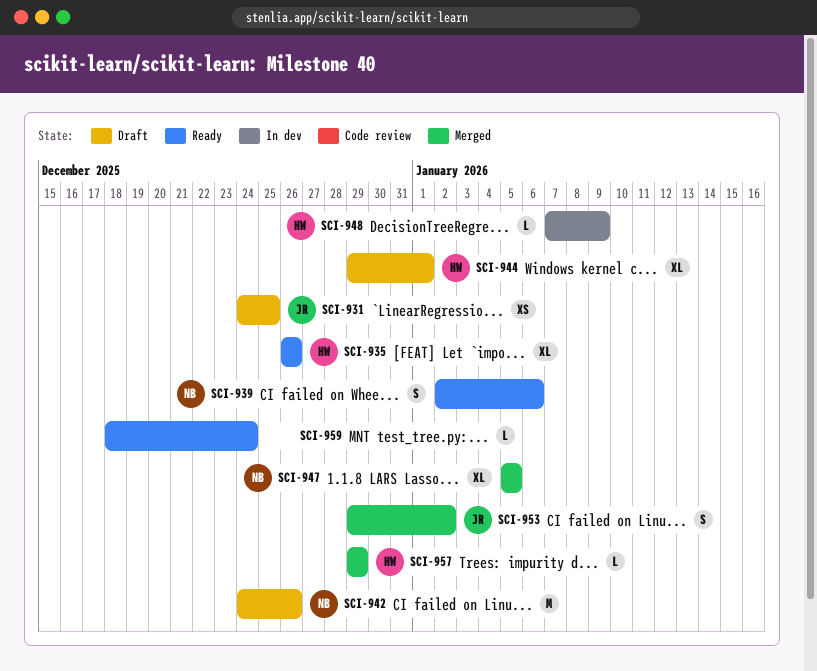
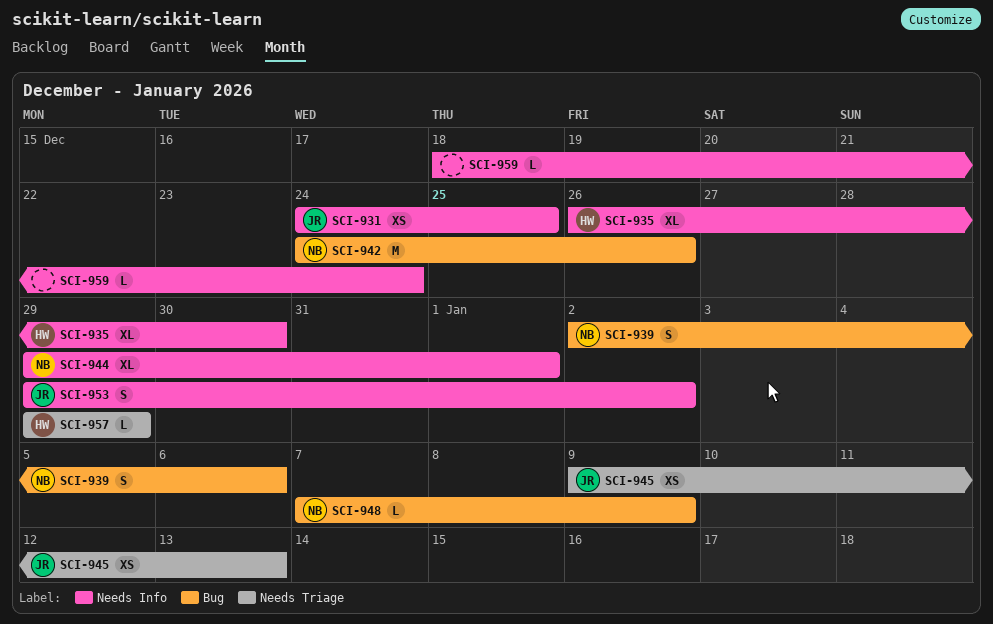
SCI-935, due: Dec 26 -> Dec 30
SCI-944, owner: HW -> NB
SCI-945: none -> present
SCI-947: present -> none
SCI-948, owner: HW -> NB

